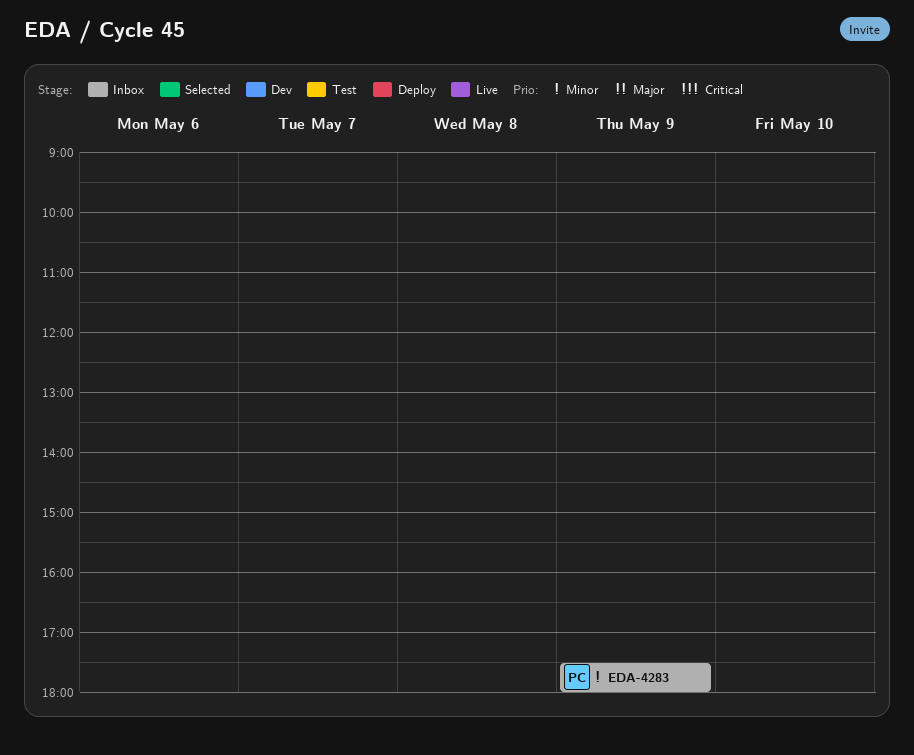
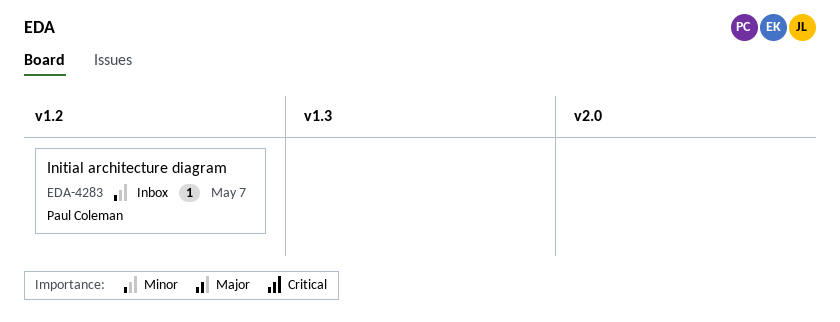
EDA-4283, day: May 9 -> May 7

